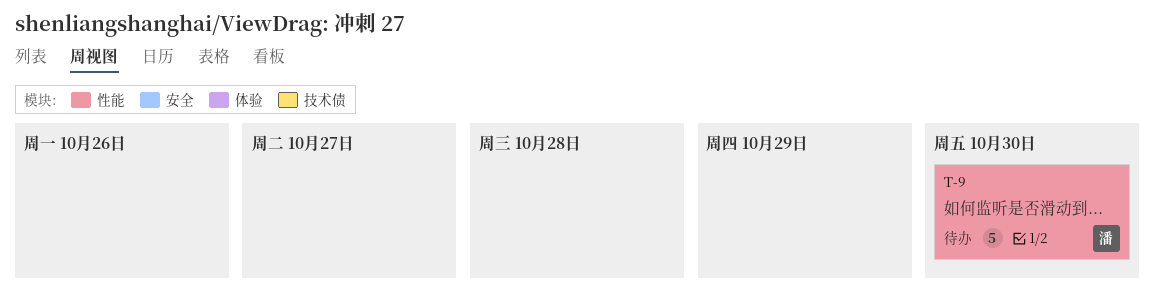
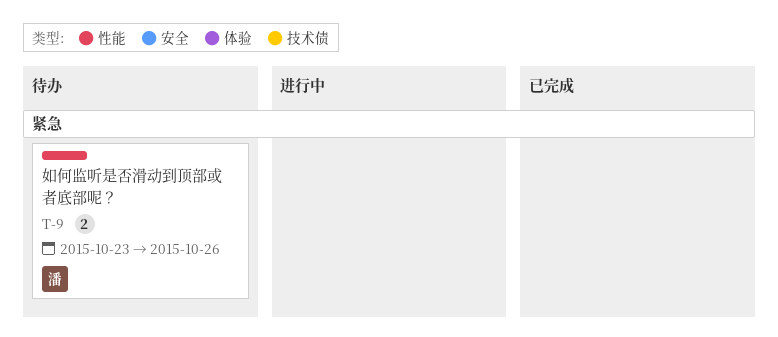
T-9, estimate: 5 -> 2
T-9, due: Oct 30 -> Oct 26

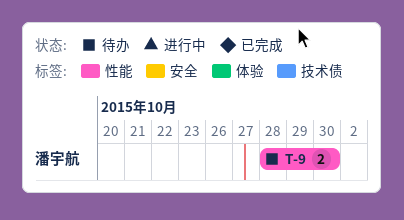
T-9, start: Oct 23 -> Oct 28
T-9, due: Oct 26 -> Oct 30

